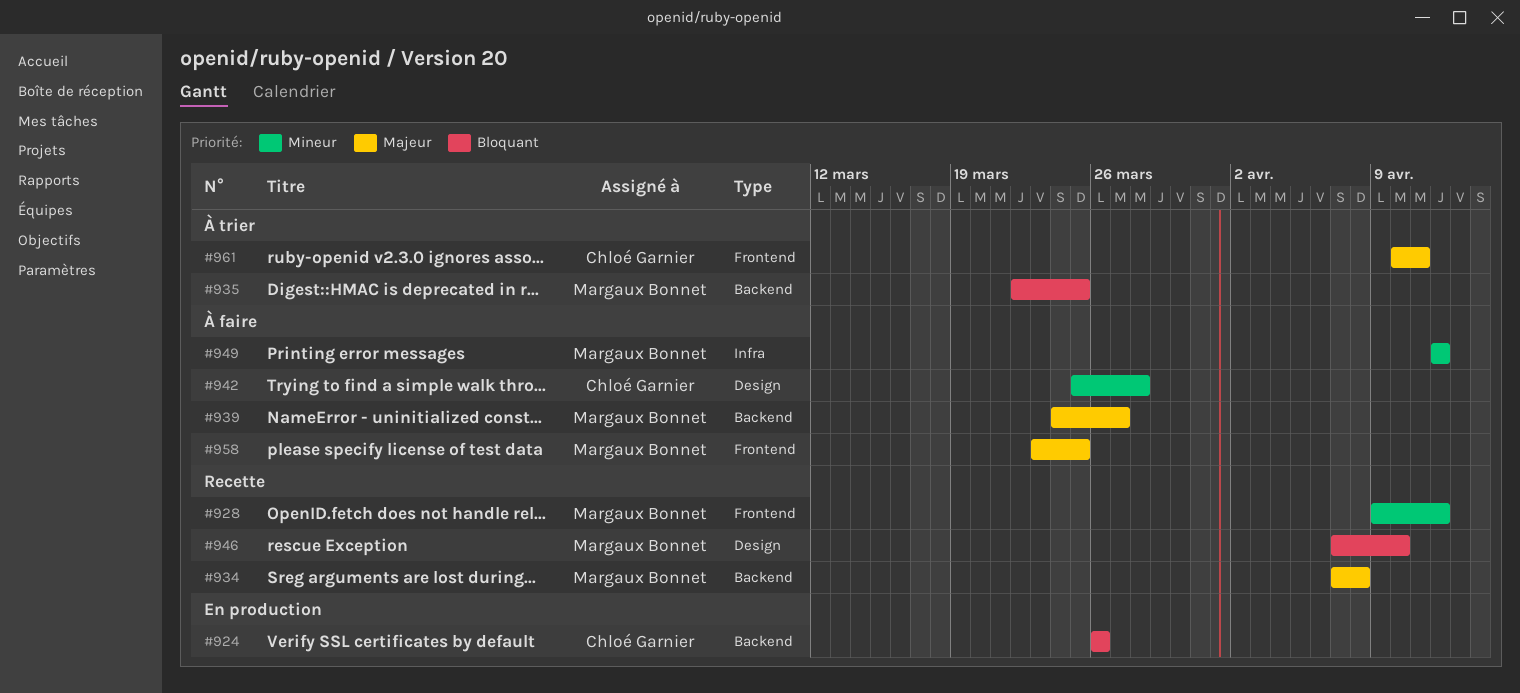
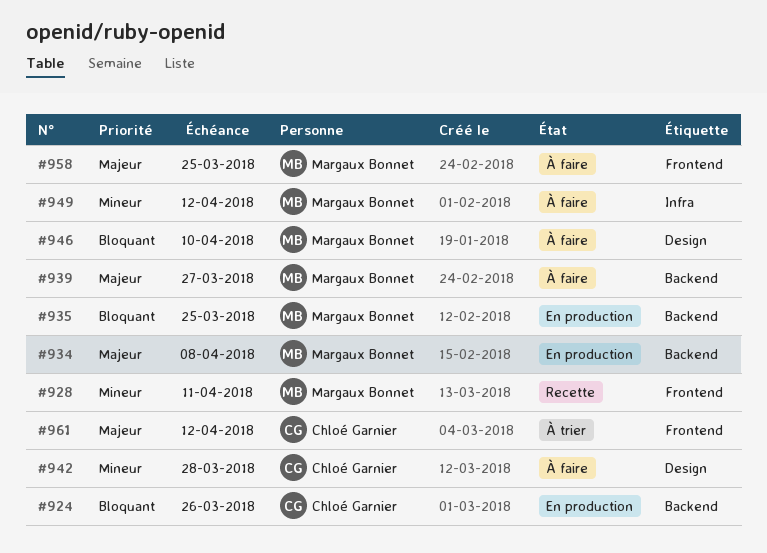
#928, due: Apr 12 -> Apr 11
#934, status: Recette -> En production
#935, status: À trier -> En production
#946, status: Recette -> À faire
#961, due: Apr 11 -> Apr 12

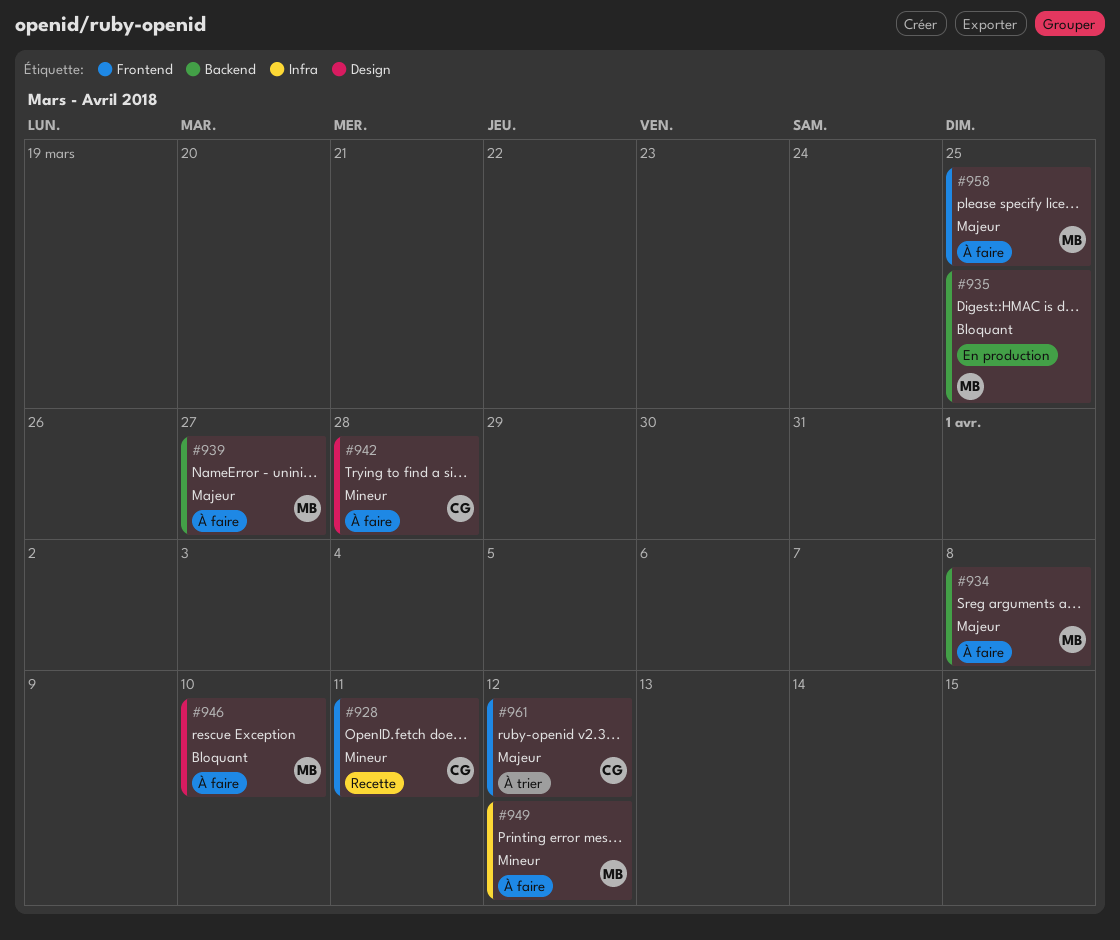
#924: present -> none
#928, owner: Margaux Bonnet -> Chloé Garnier
#934, status: En production -> À faire

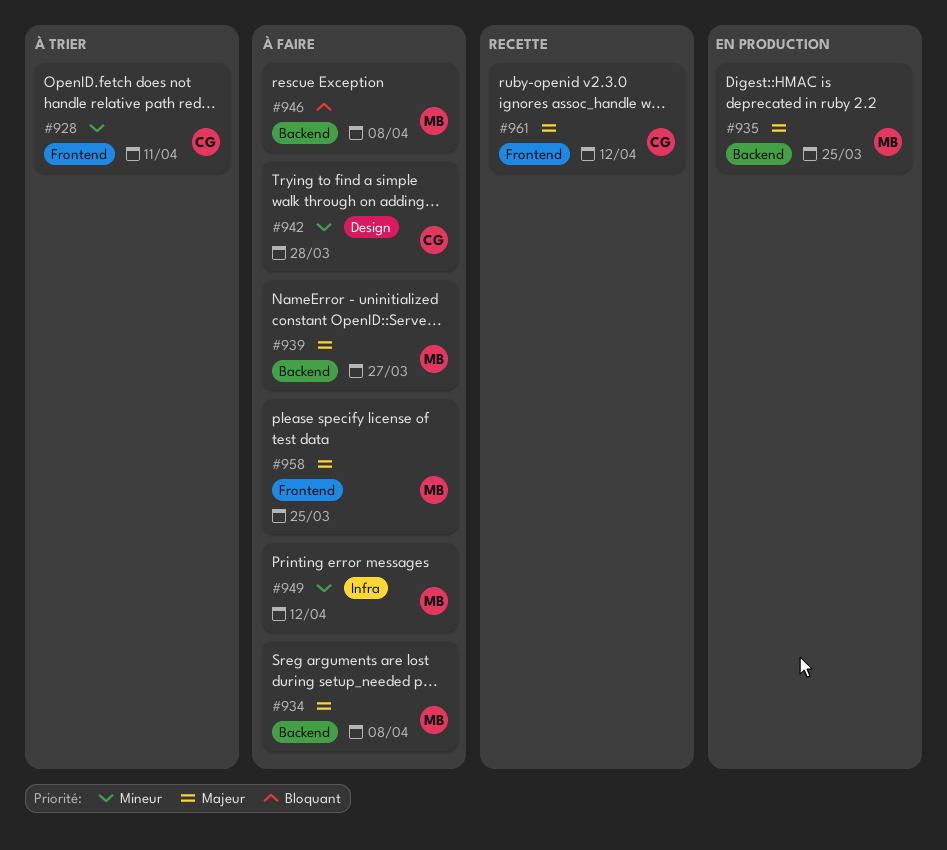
#928, status: Recette -> À trier
#935, priority: Bloquant -> Majeur
#946, label: Design -> Backend
#946, due: Apr 10 -> Apr 8
#961, status: À trier -> Recette

